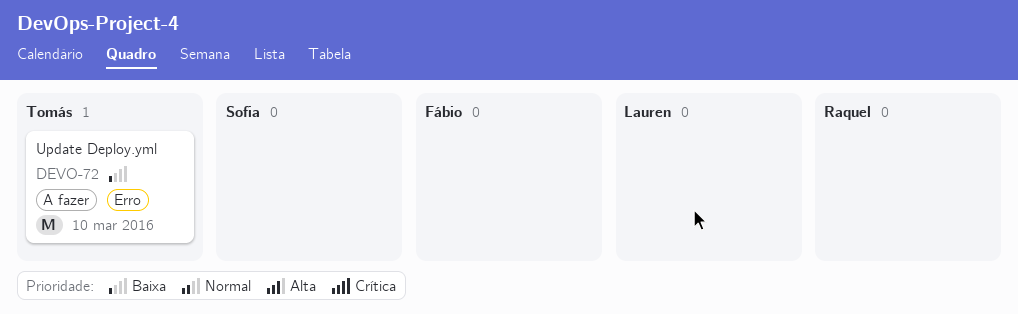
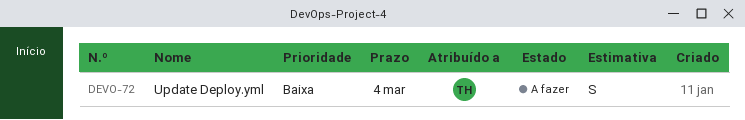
DEVO-72, estimate: M -> S
DEVO-72, due: Mar 10 -> Mar 4

